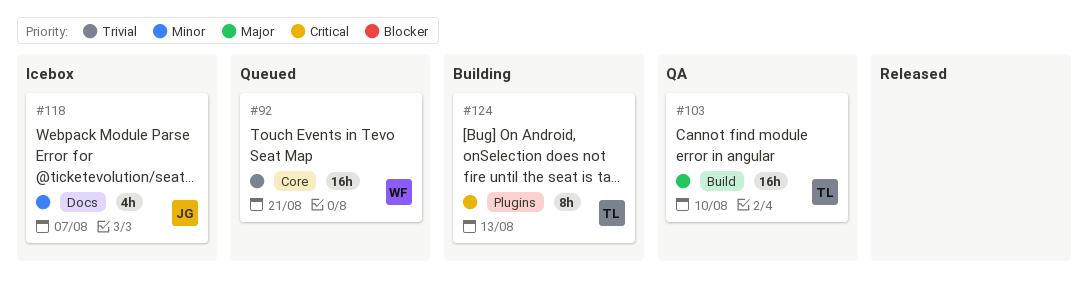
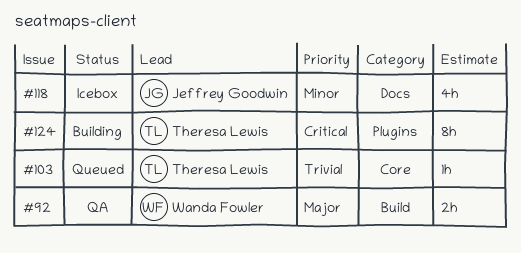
#92, status: Queued -> QA
#92, priority: Trivial -> Major
#92, label: Core -> Build
#92, estimate: 16h -> 2h
#103, status: QA -> Queued
#103, priority: Major -> Trivial
#103, label: Build -> Core
#103, estimate: 16h -> 1h

